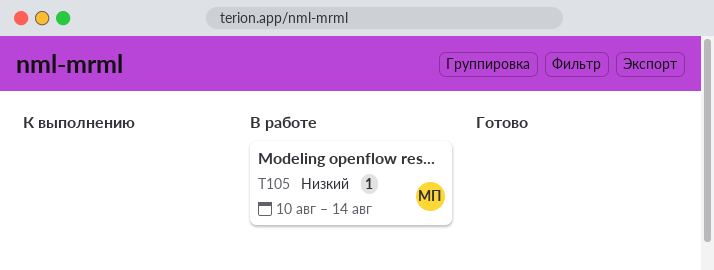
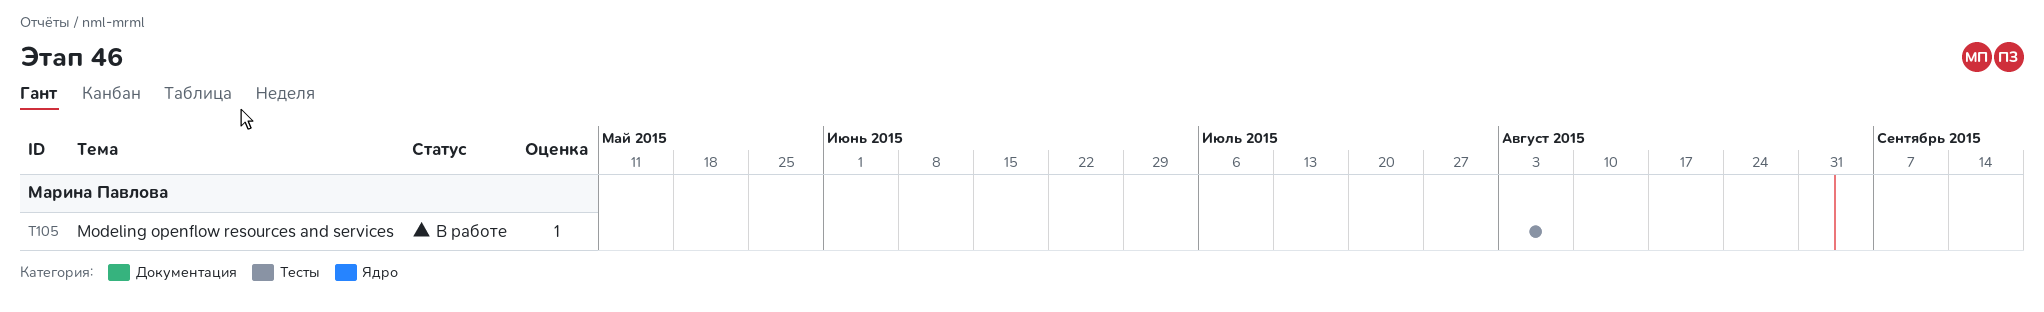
T105, start: Aug 10 -> Aug 3
T105, due: Aug 14 -> Aug 7

